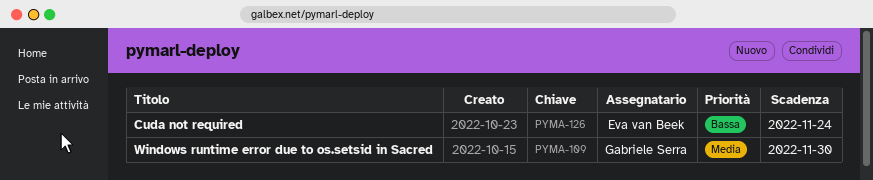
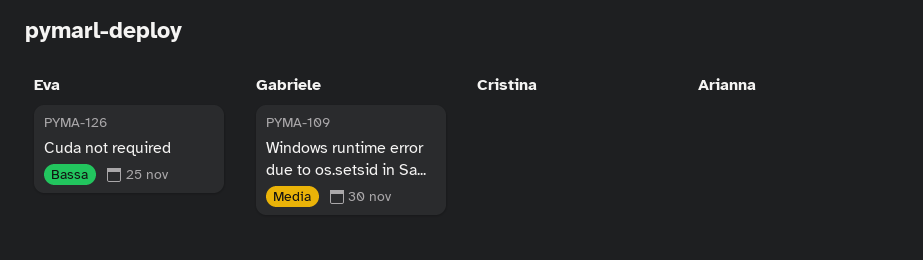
PYMA-126, due: Nov 24 -> Nov 25

